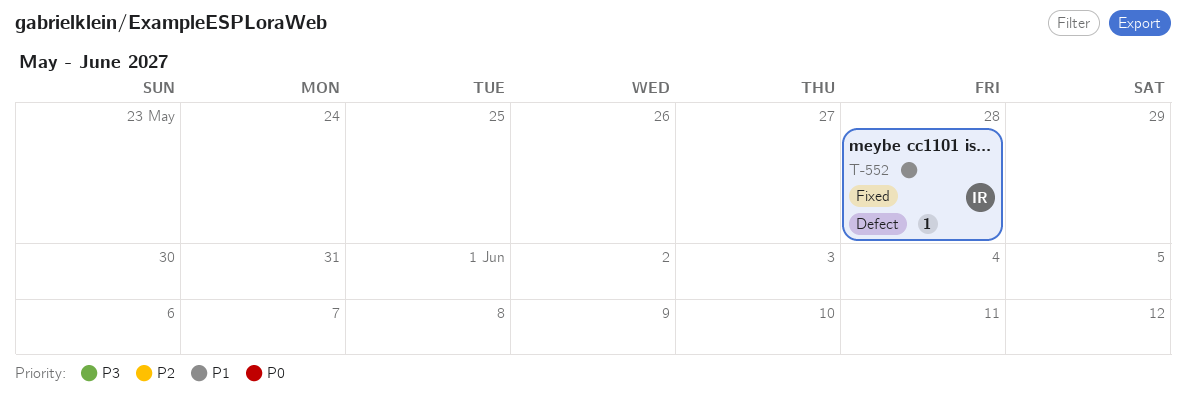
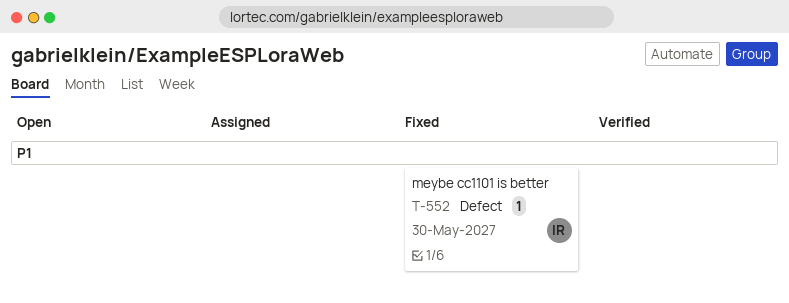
T-552, due: May 28 -> May 30

